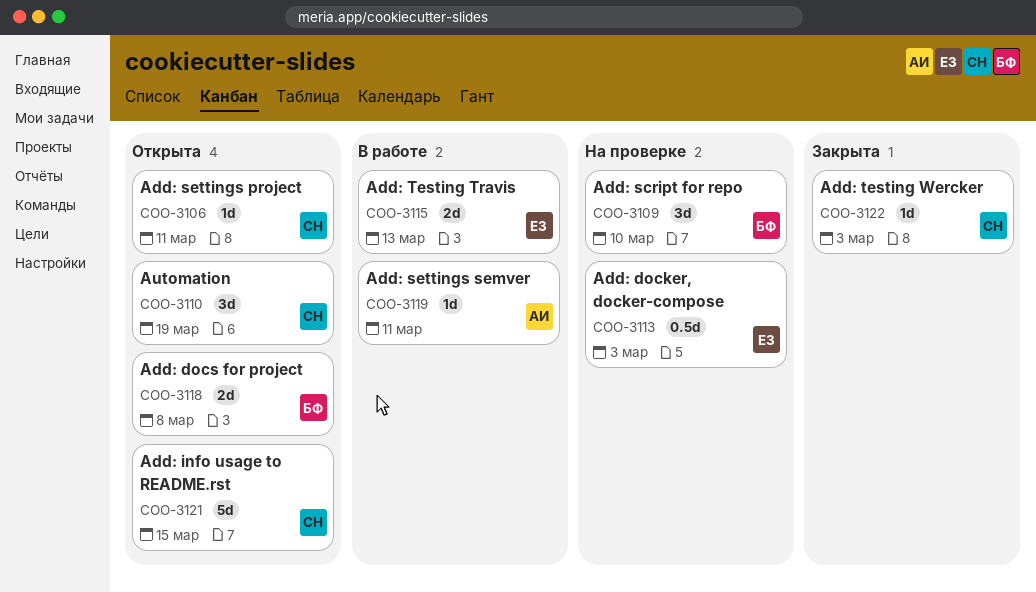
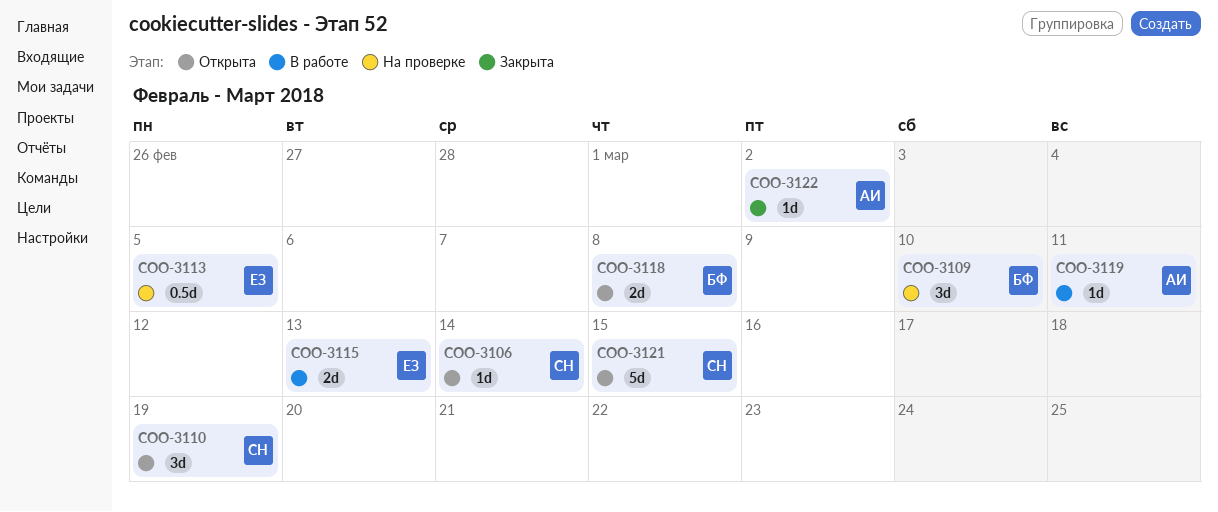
COO-3106, due: Mar 11 -> Mar 14
COO-3113, due: Mar 3 -> Mar 5
COO-3122, owner: СН -> АИ
COO-3122, due: Mar 3 -> Mar 2

